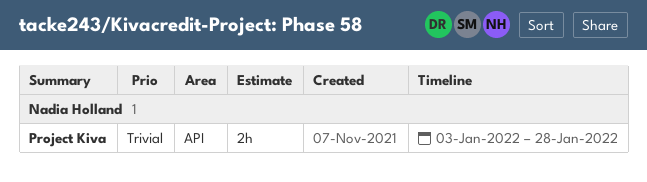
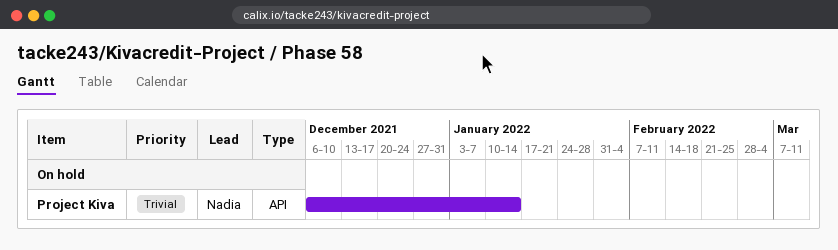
Project Kiva, start: Jan 3 -> Dec 6
Project Kiva, due: Jan 28 -> Jan 14

